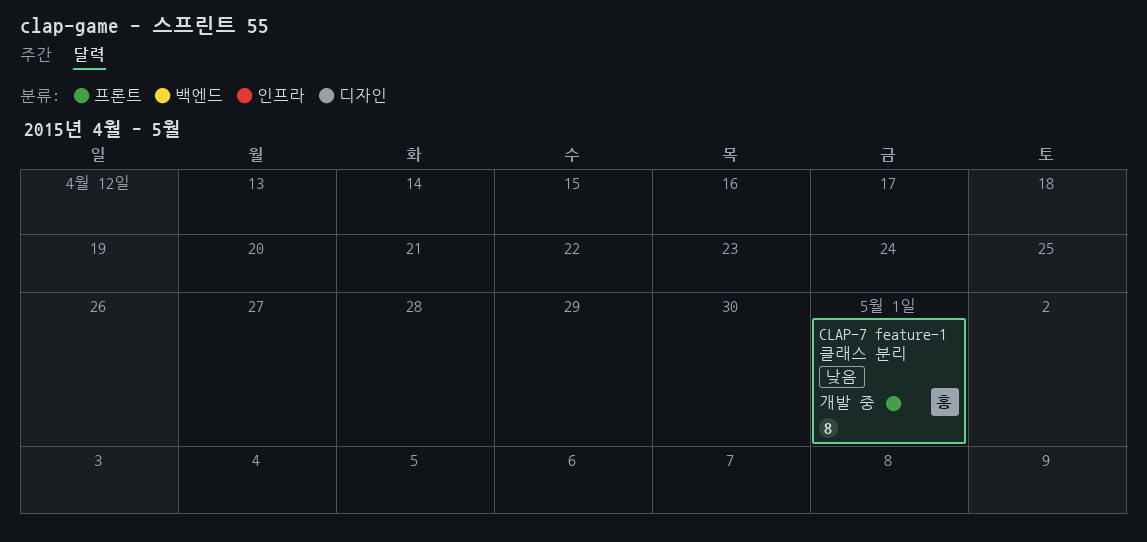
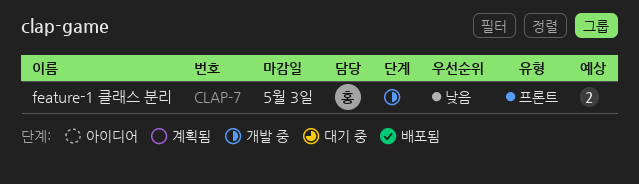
CLAP-7, estimate: 8 -> 2
CLAP-7, due: May 1 -> May 3

